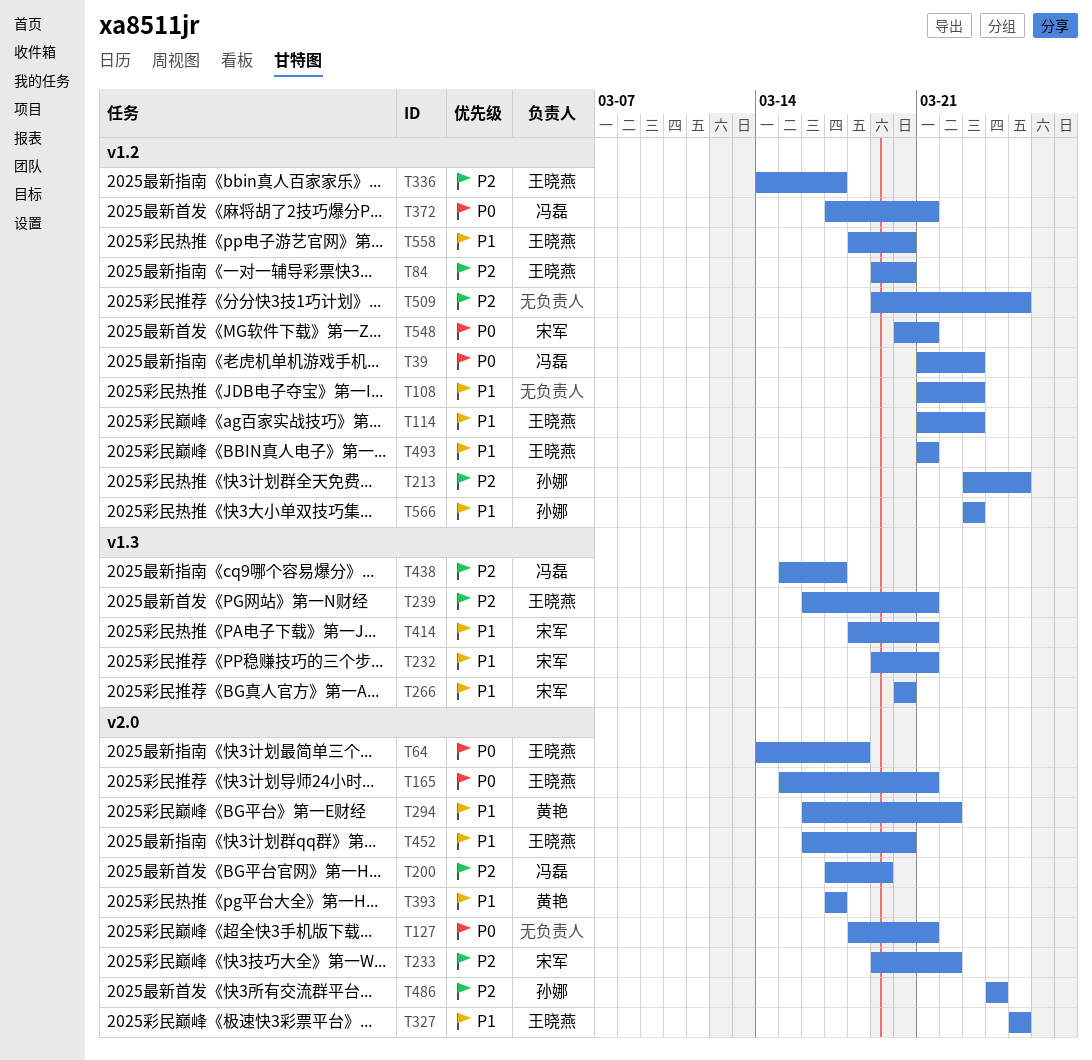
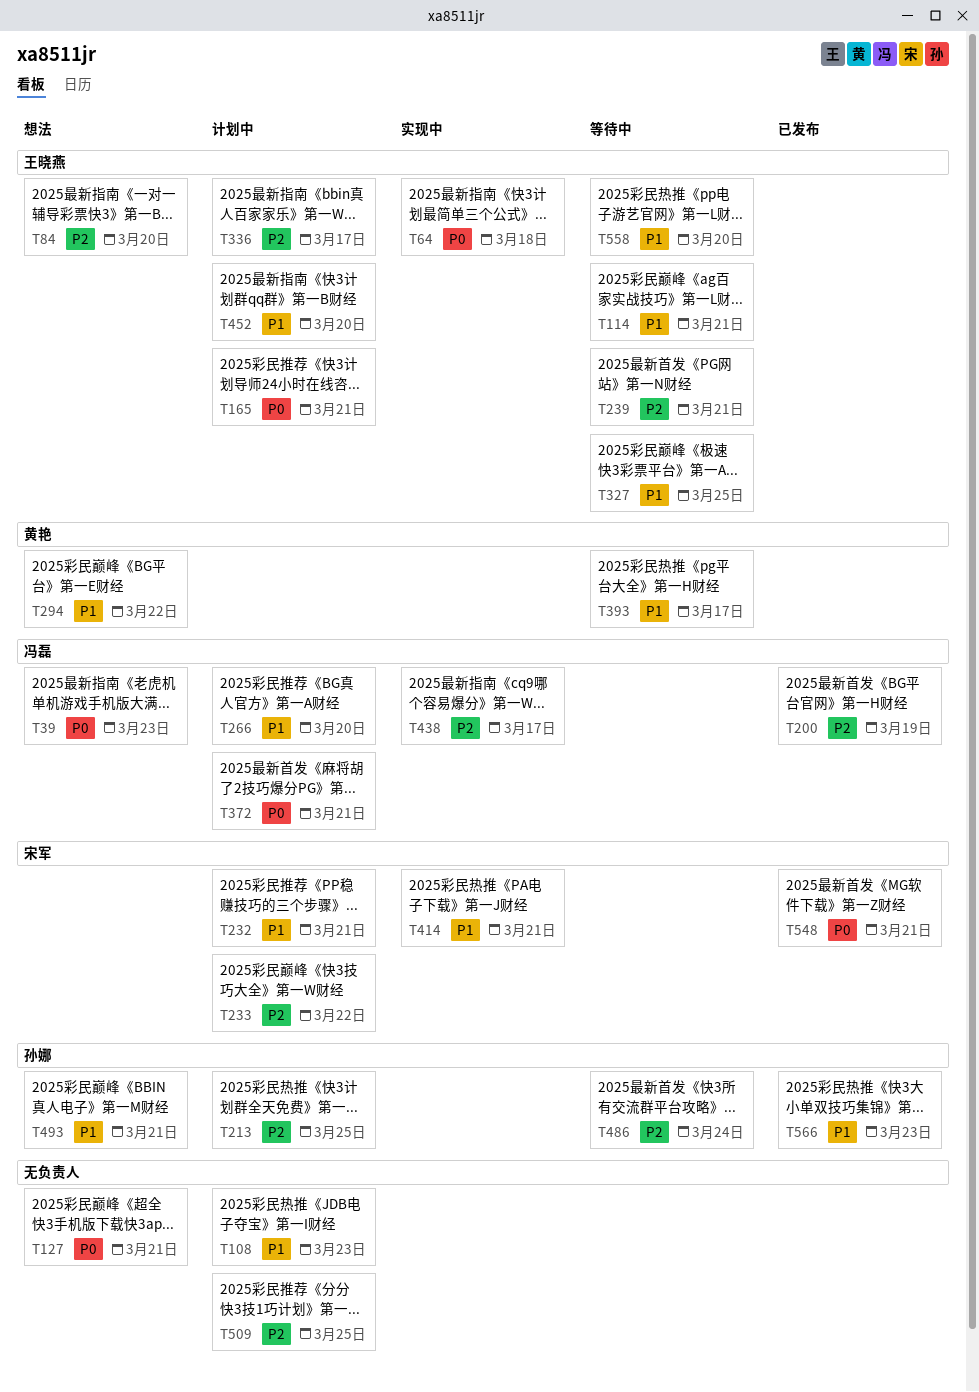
T114, due: Mar 23 -> Mar 21
T266, owner: 宋军 -> 冯磊
T493, owner: 王晓燕 -> 孙娜

